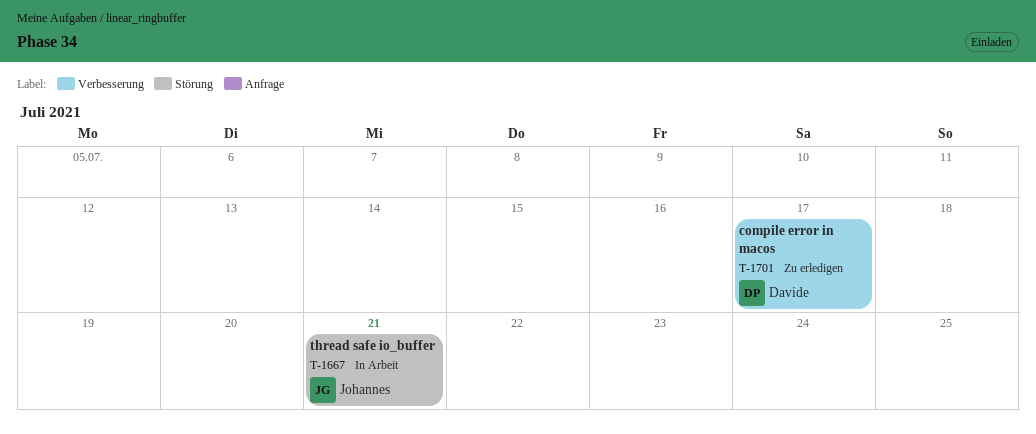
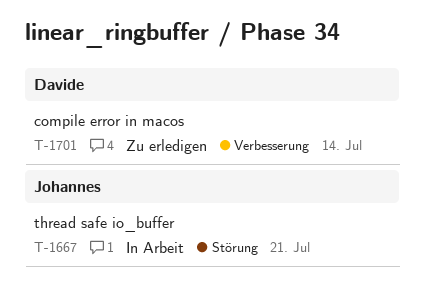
T-1701, due: Jul 17 -> Jul 14

